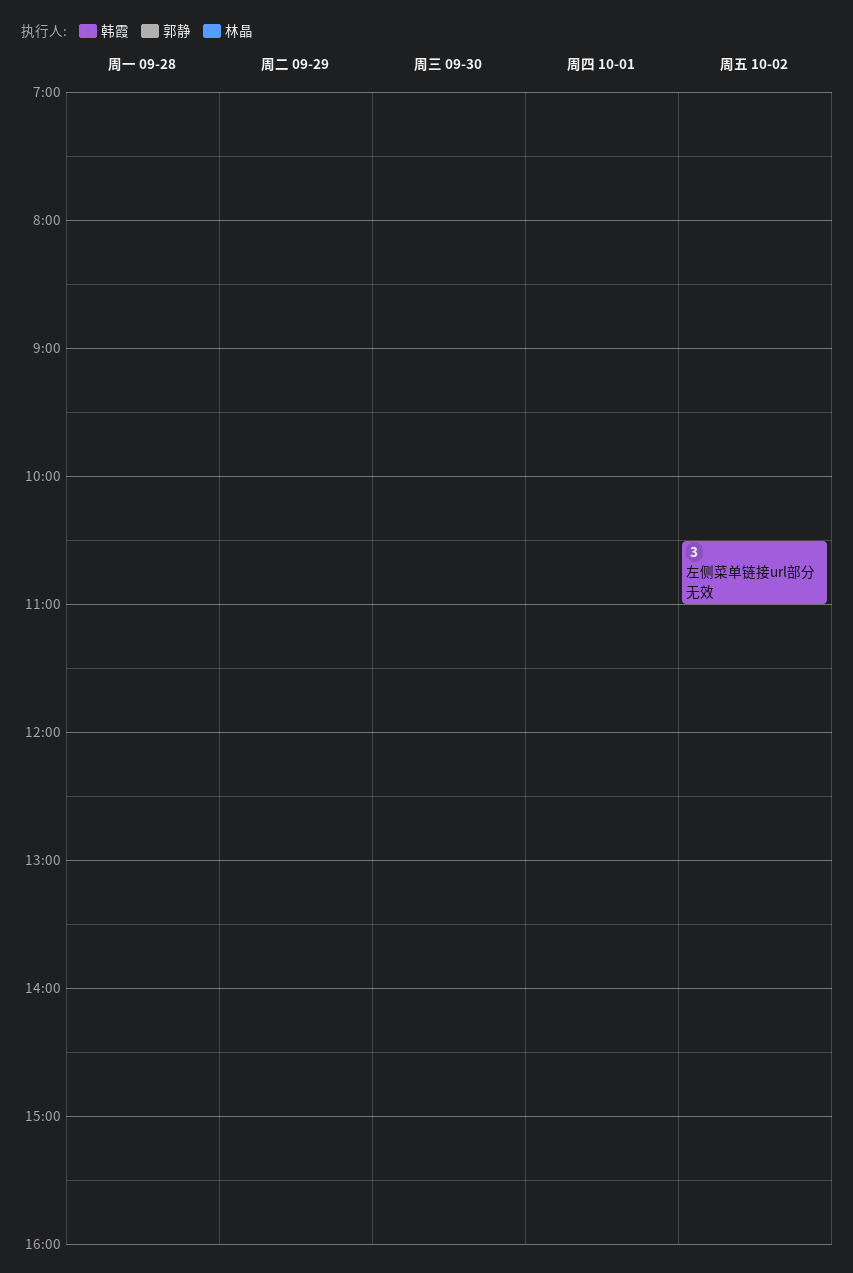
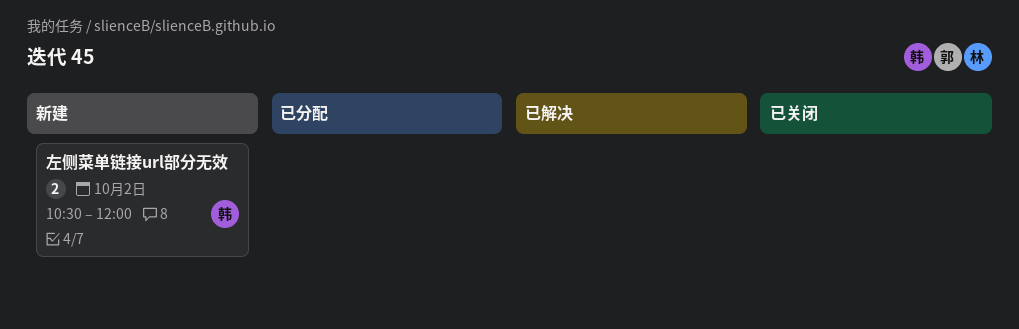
左侧菜单链接url部分无效, estimate: 3 -> 2
左侧菜单链接url部分无效, ends: 11:00 -> 12:00

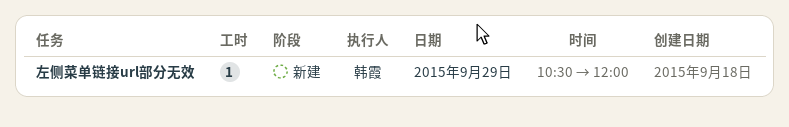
左侧菜单链接url部分无效, estimate: 2 -> 1
左侧菜单链接url部分无效, day: Oct 2 -> Sep 29

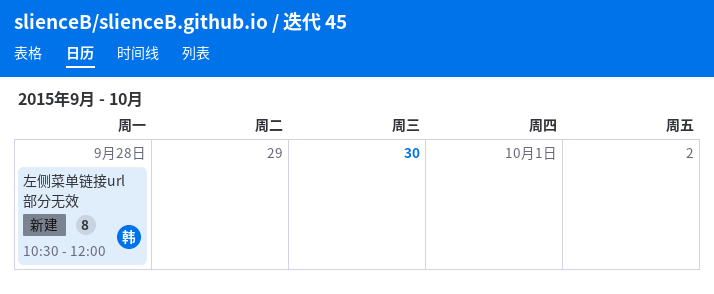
左侧菜单链接url部分无效, estimate: 1 -> 8
左侧菜单链接url部分无效, day: Sep 29 -> Sep 28

